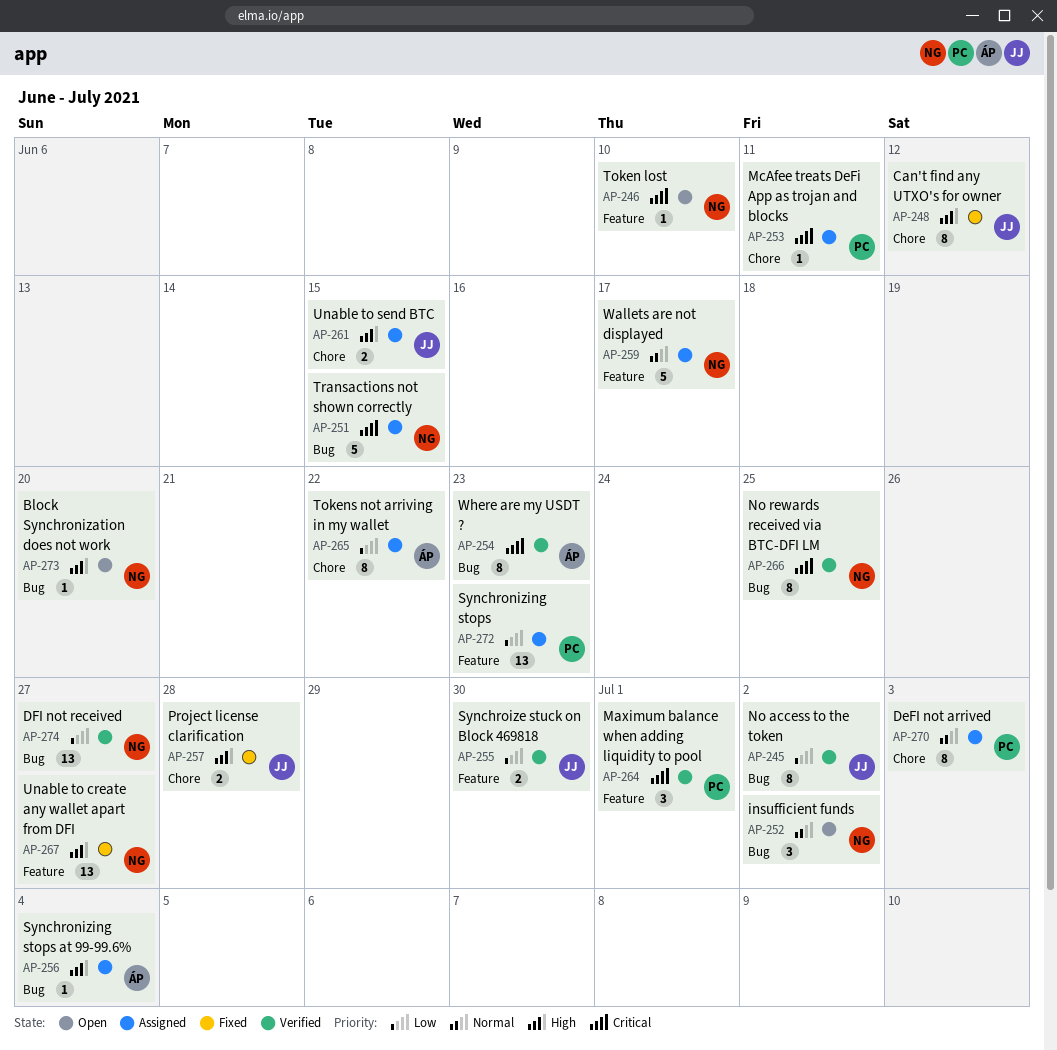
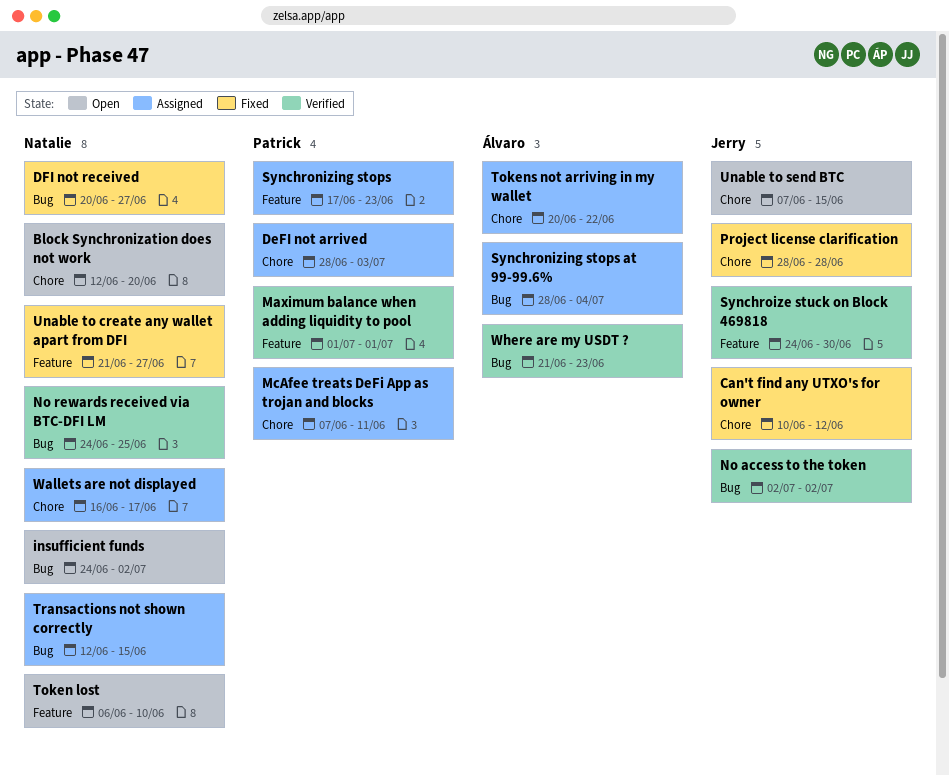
Block Synchronization does not work, label: Bug -> Chore
DFI not received, status: Verified -> Fixed
Unable to send BTC, status: Assigned -> Open
Wallets are not displayed, label: Feature -> Chore

